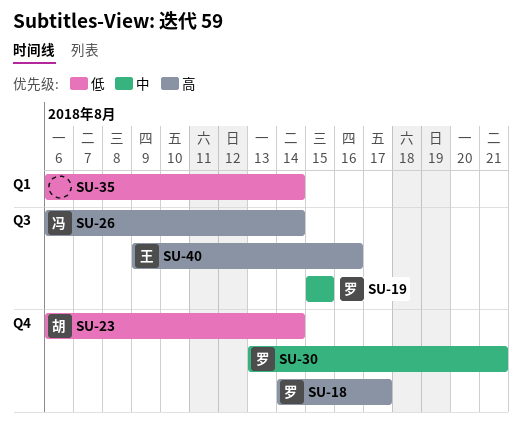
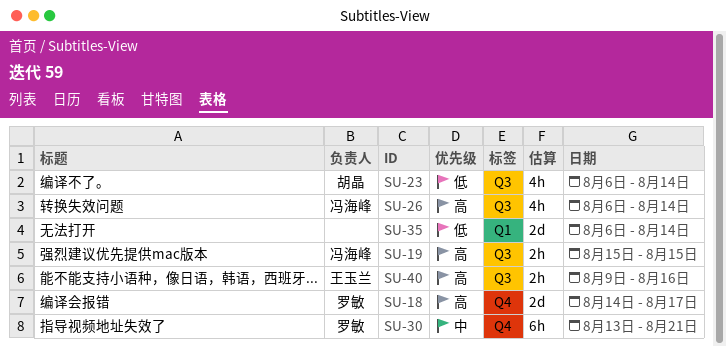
SU-19, owner: 罗敏 -> 冯海峰
SU-19, priority: 中 -> 高
SU-23, label: Q4 -> Q3

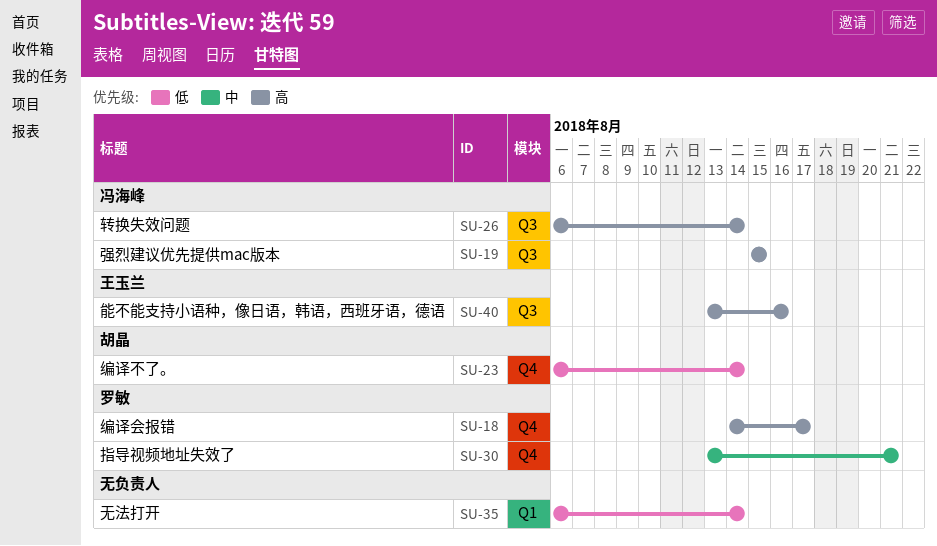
SU-23, label: Q3 -> Q4
SU-40, start: Aug 9 -> Aug 13

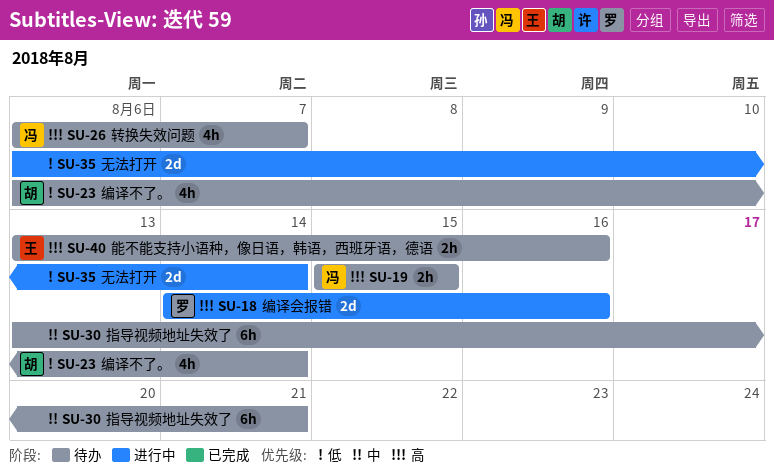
SU-18, due: Aug 17 -> Aug 16
SU-26, due: Aug 14 -> Aug 7
SU-30, owner: 罗敏 -> none

